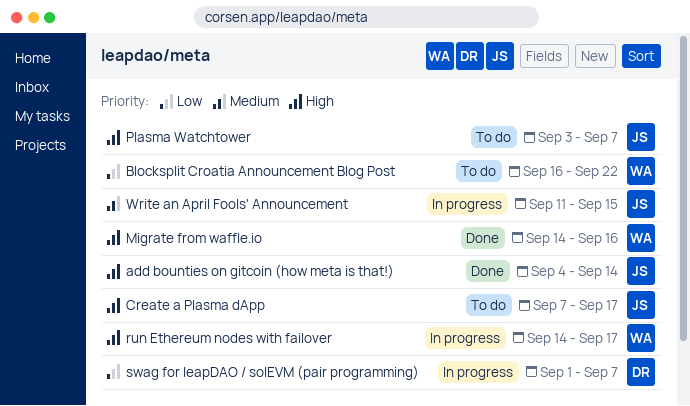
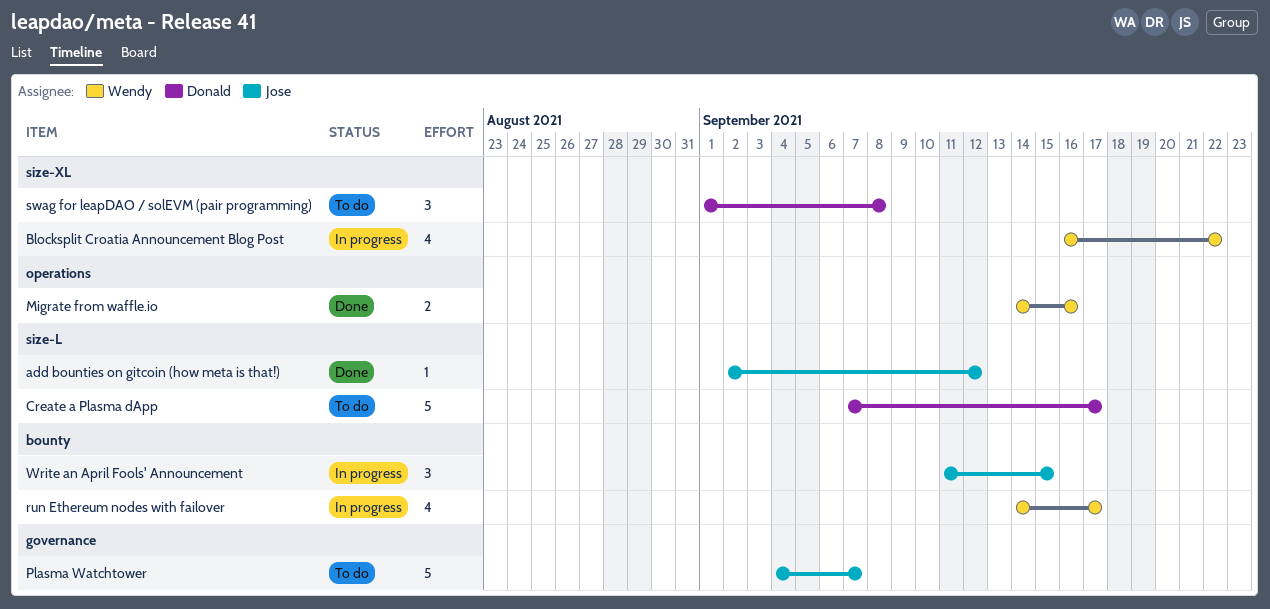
add bounties on gitcoin (how meta is that!), start: Sep 4 -> Sep 2
add bounties on gitcoin (how meta is that!), due: Sep 14 -> Sep 12
Blocksplit Croatia Announcement Blog Post, status: To do -> In progress
Create a Plasma dApp, owner: Jose -> Donald
Plasma Watchtower, start: Sep 3 -> Sep 4
swag for leapDAO / solEVM (pair programming), status: In progress -> To do
swag for leapDAO / solEVM (pair programming), due: Sep 7 -> Sep 8

